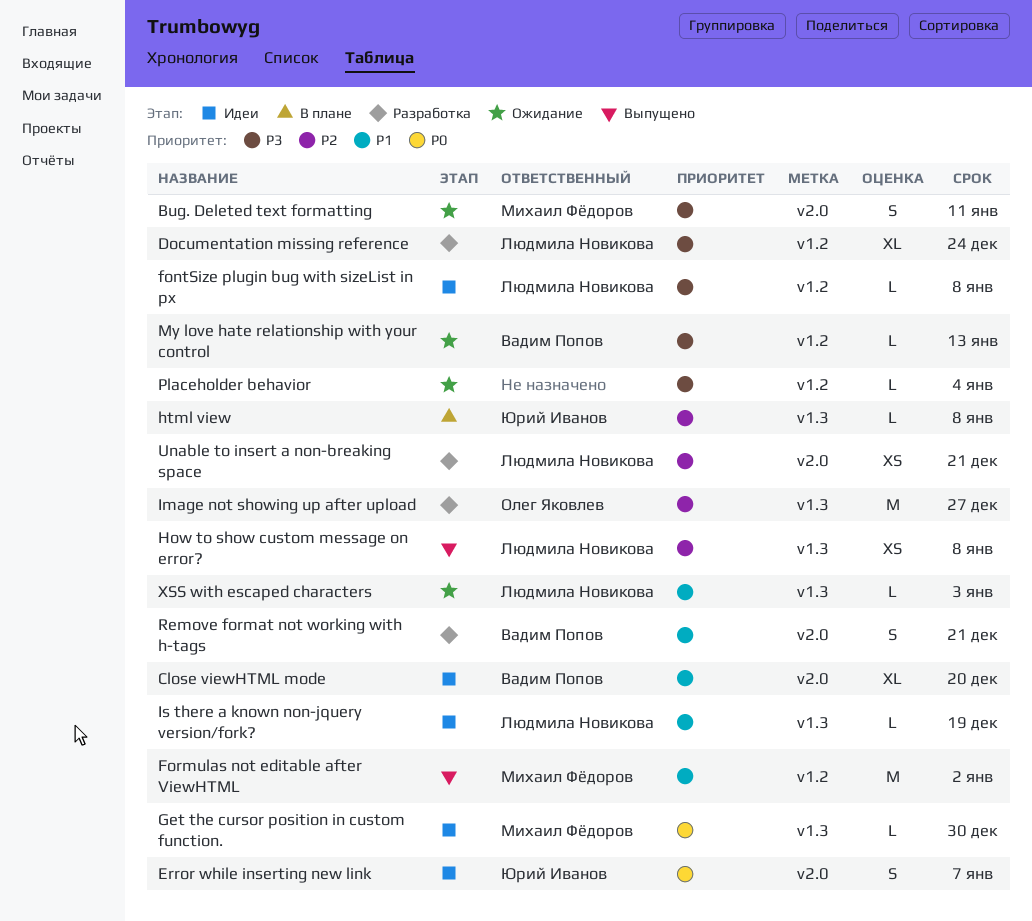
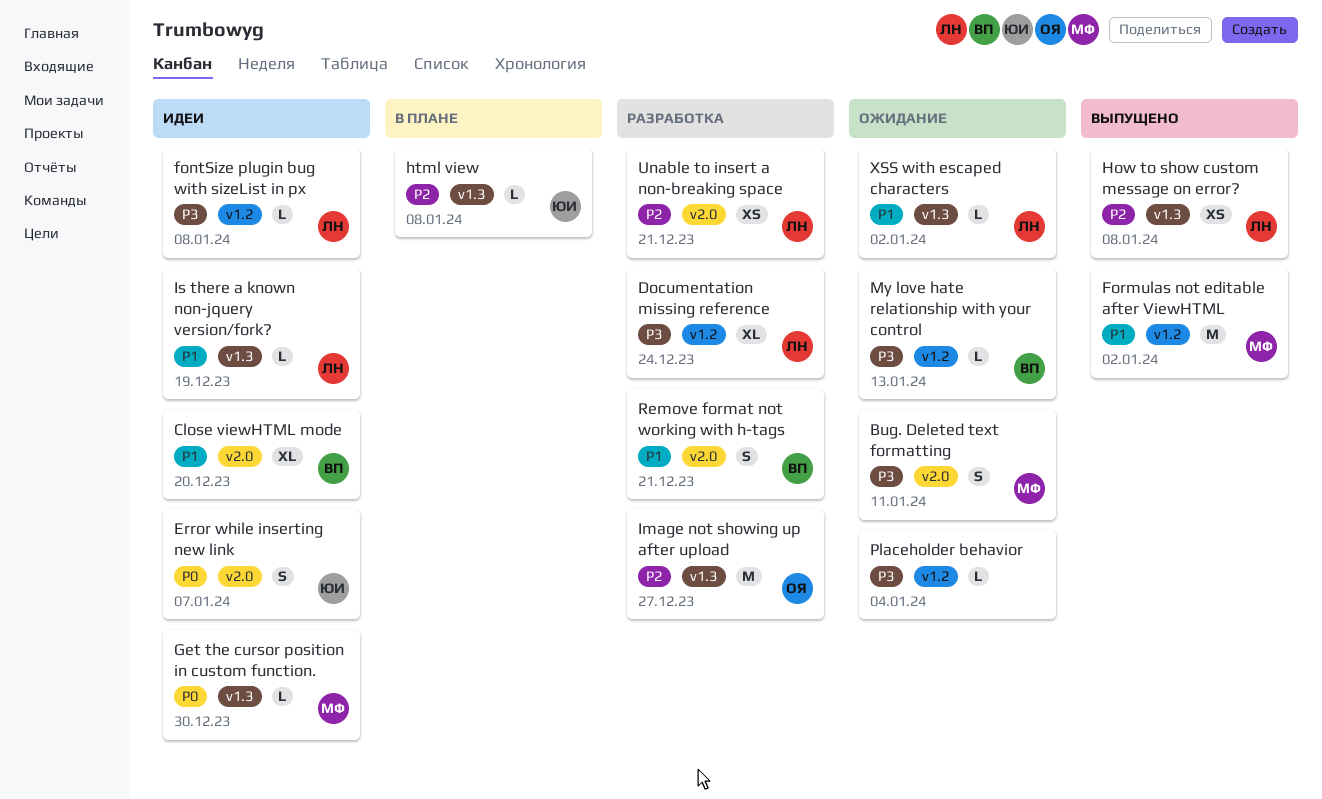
XSS with escaped characters, due: Jan 3 -> Jan 2

